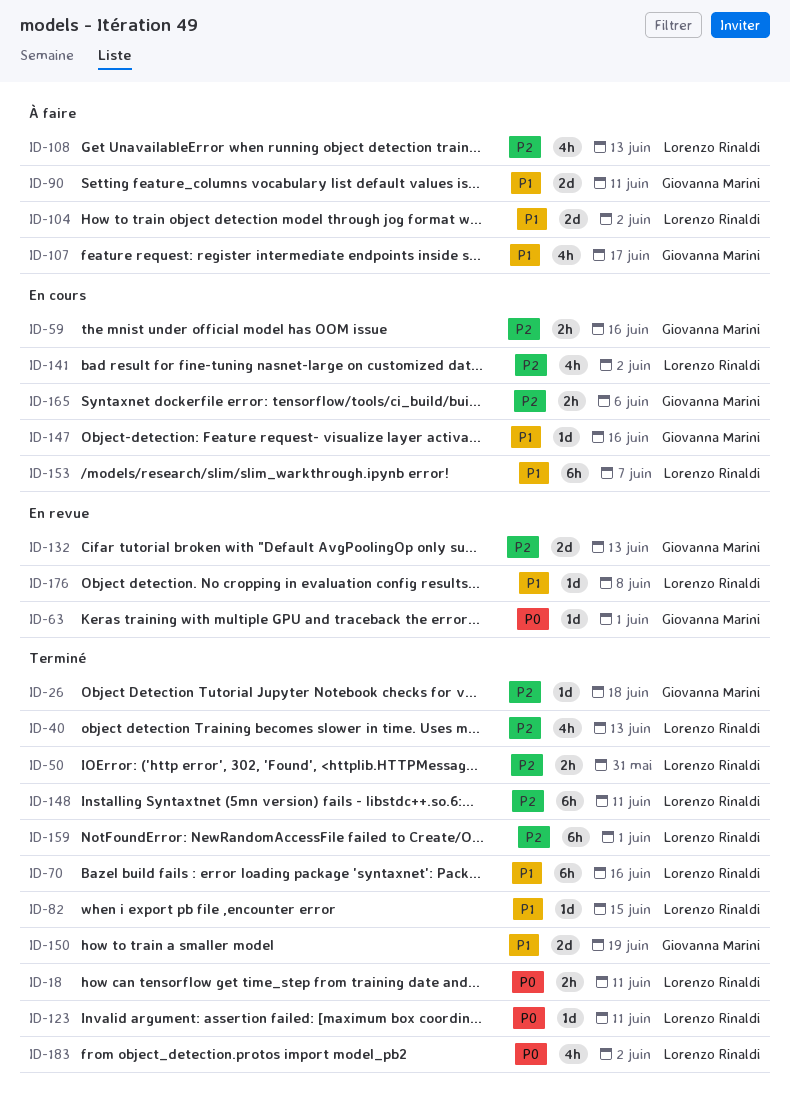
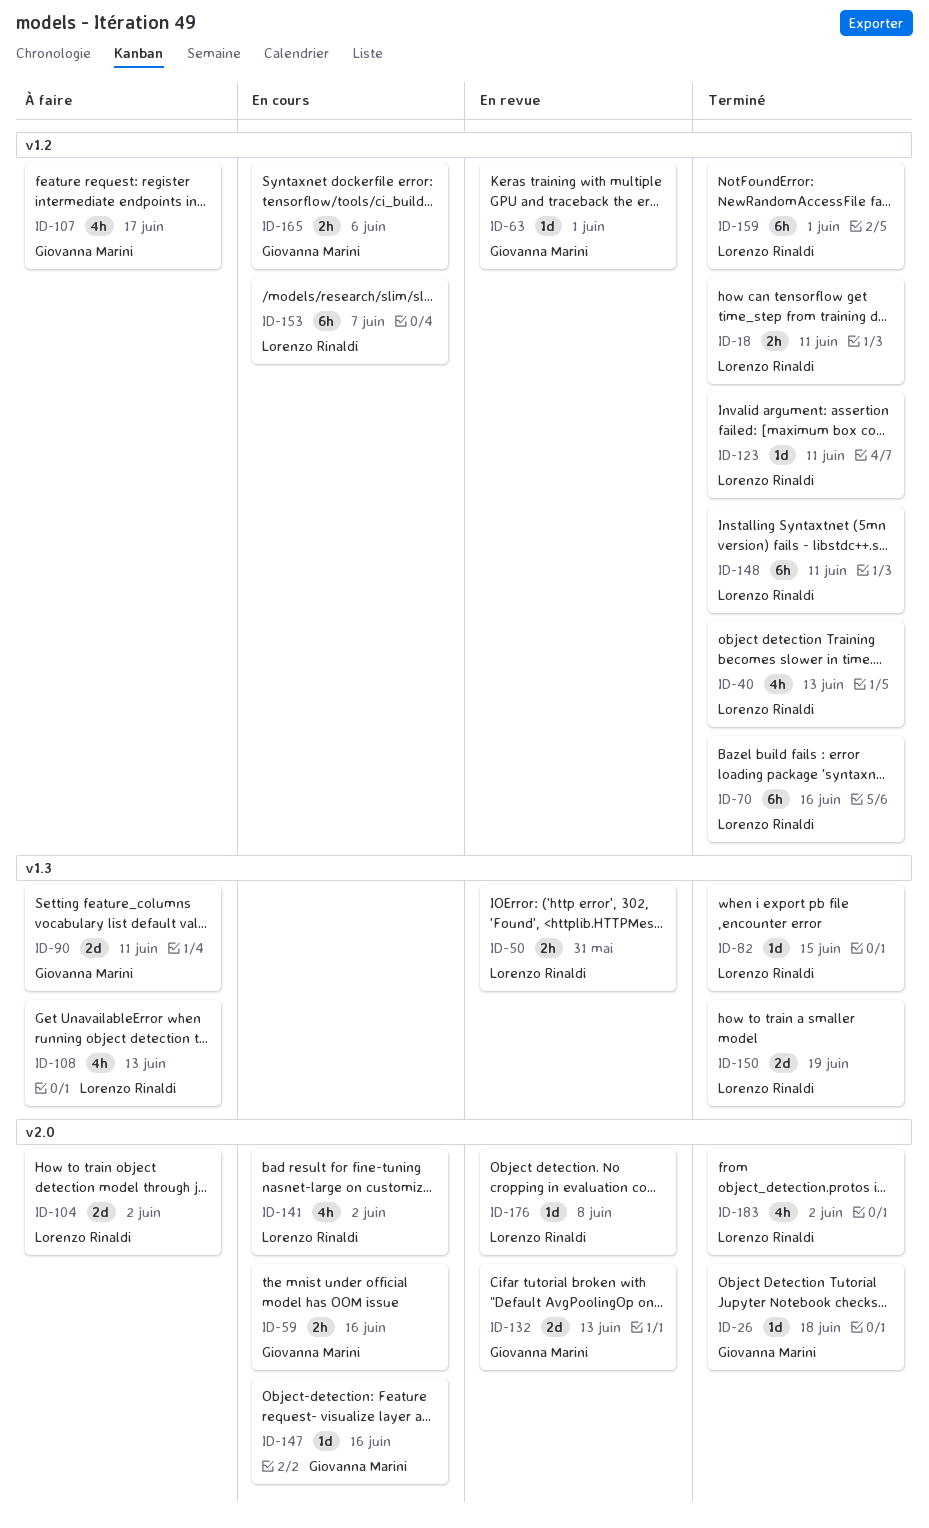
ID-50, status: Terminé -> En revue
ID-150, owner: Giovanna Marini -> Lorenzo Rinaldi

